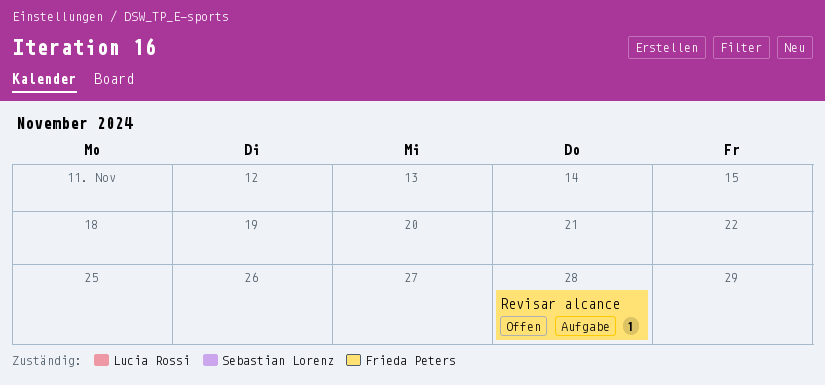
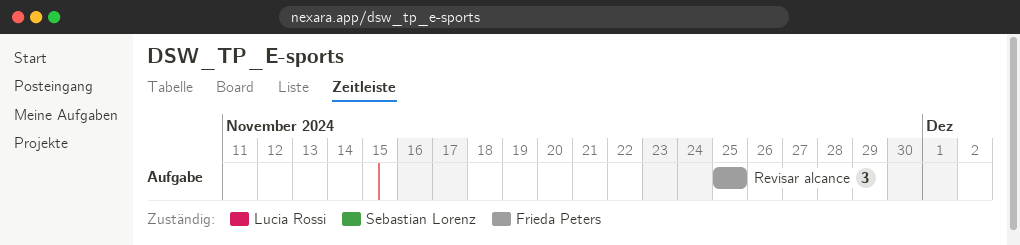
Revisar alcance, estimate: 1 -> 3
Revisar alcance, due: Nov 28 -> Nov 25

